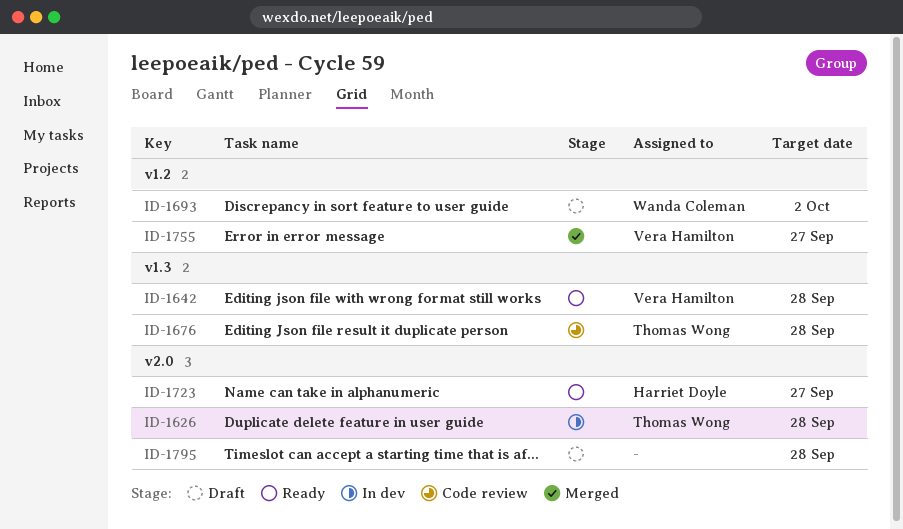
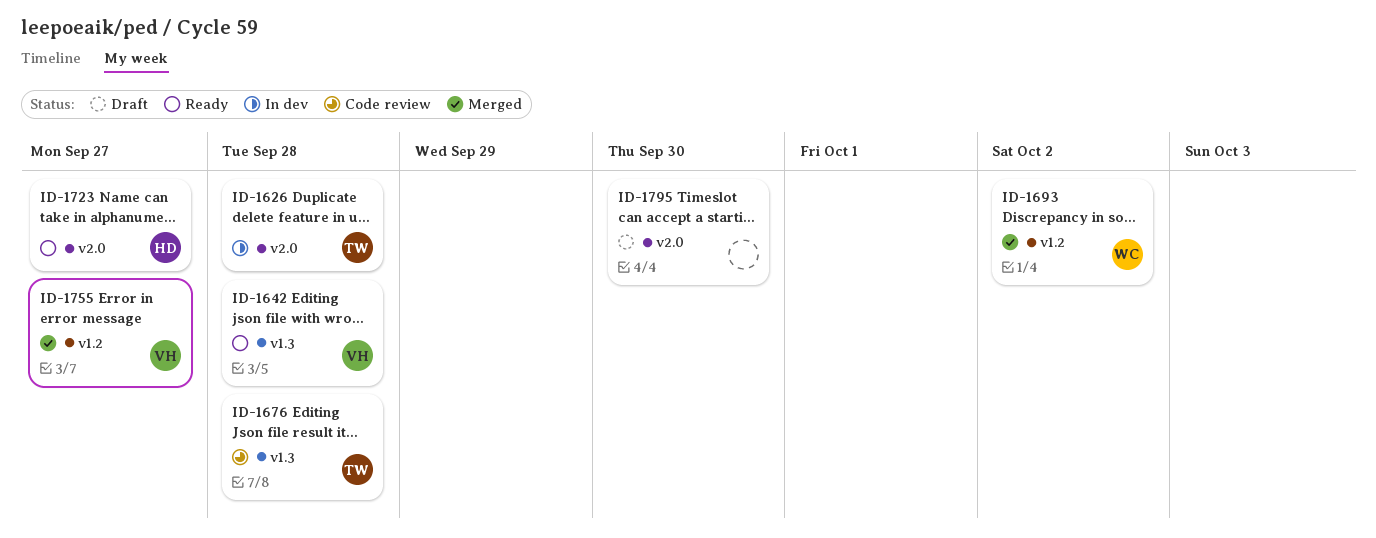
ID-1693, status: Draft -> Merged
ID-1795, due: Sep 28 -> Sep 30

